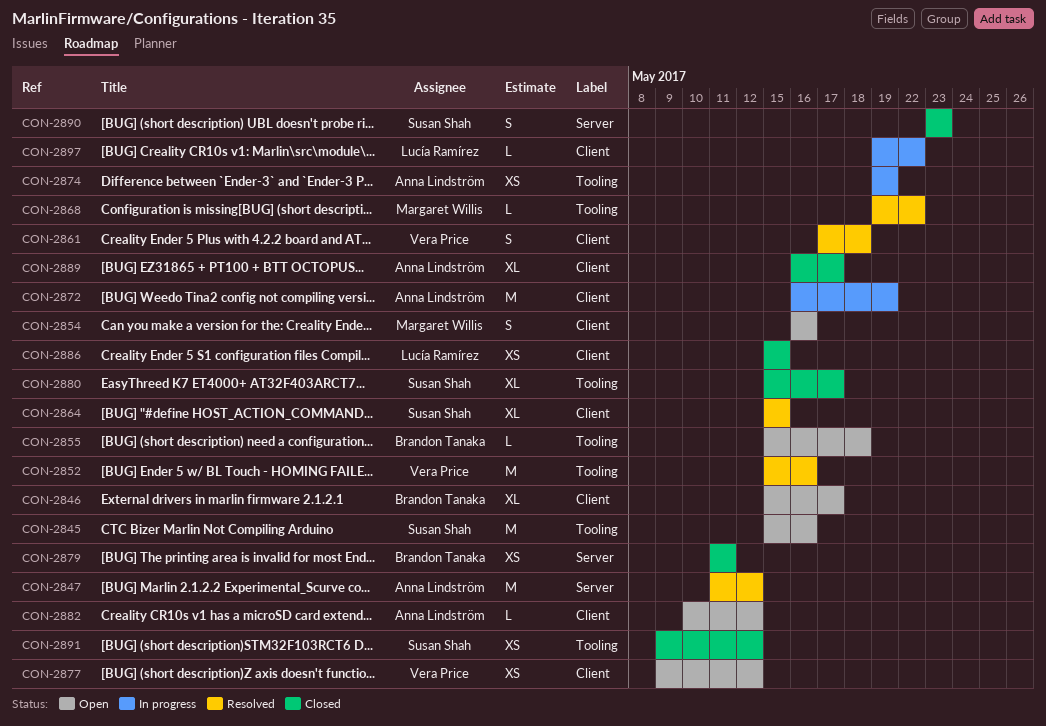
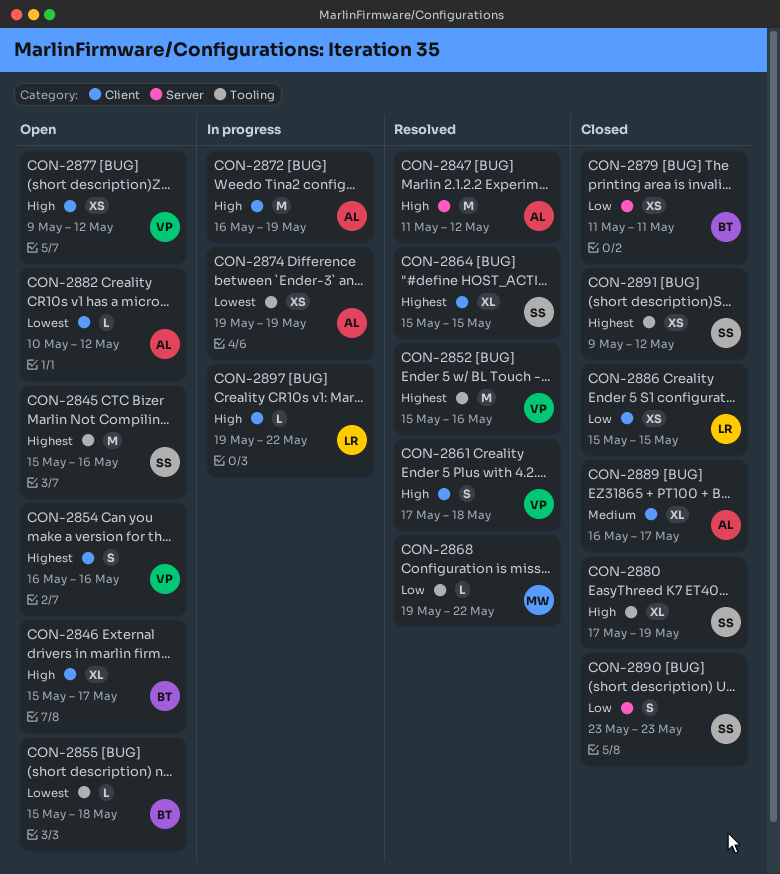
CON-2854, owner: Margaret Willis -> Vera Price
CON-2880, start: May 15 -> May 17
CON-2880, due: May 17 -> May 19

